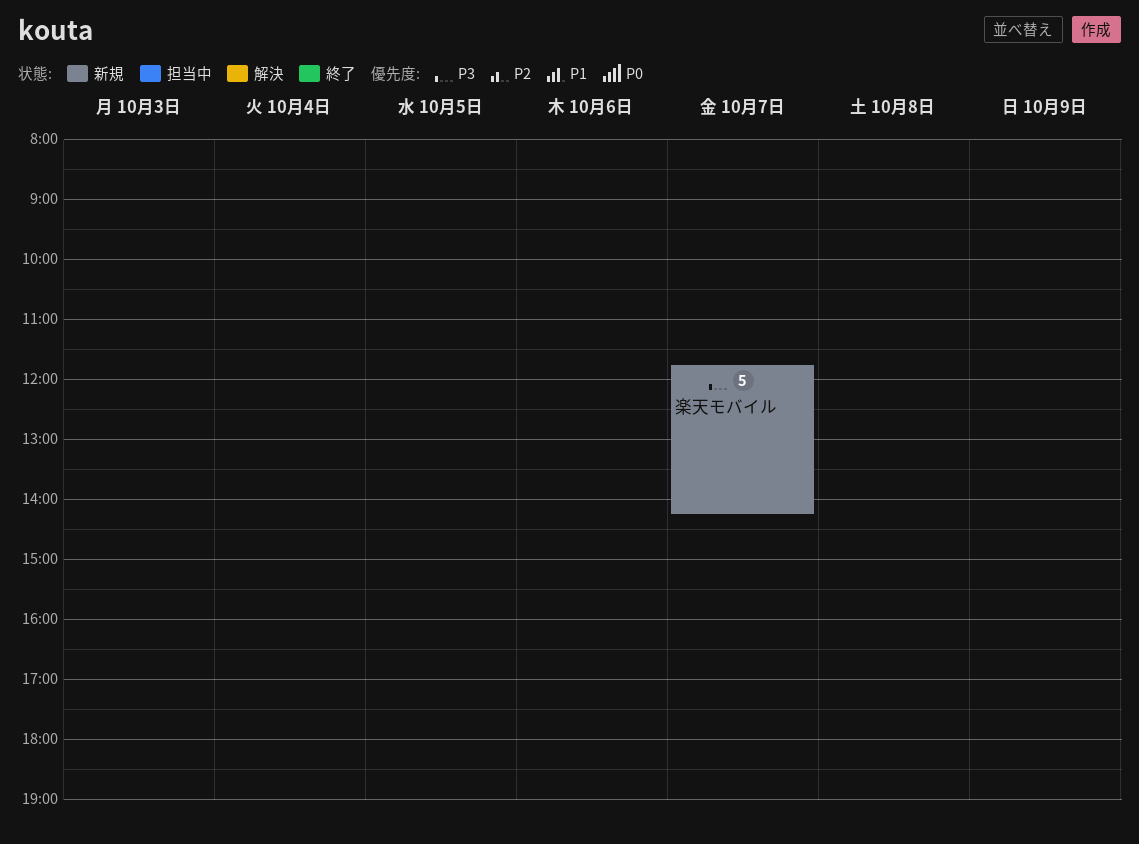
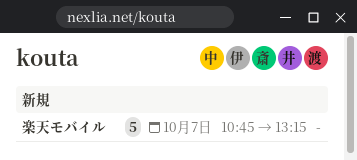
楽天モバイル, begins: 11:45 -> 10:45
楽天モバイル, ends: 14:15 -> 13:15

